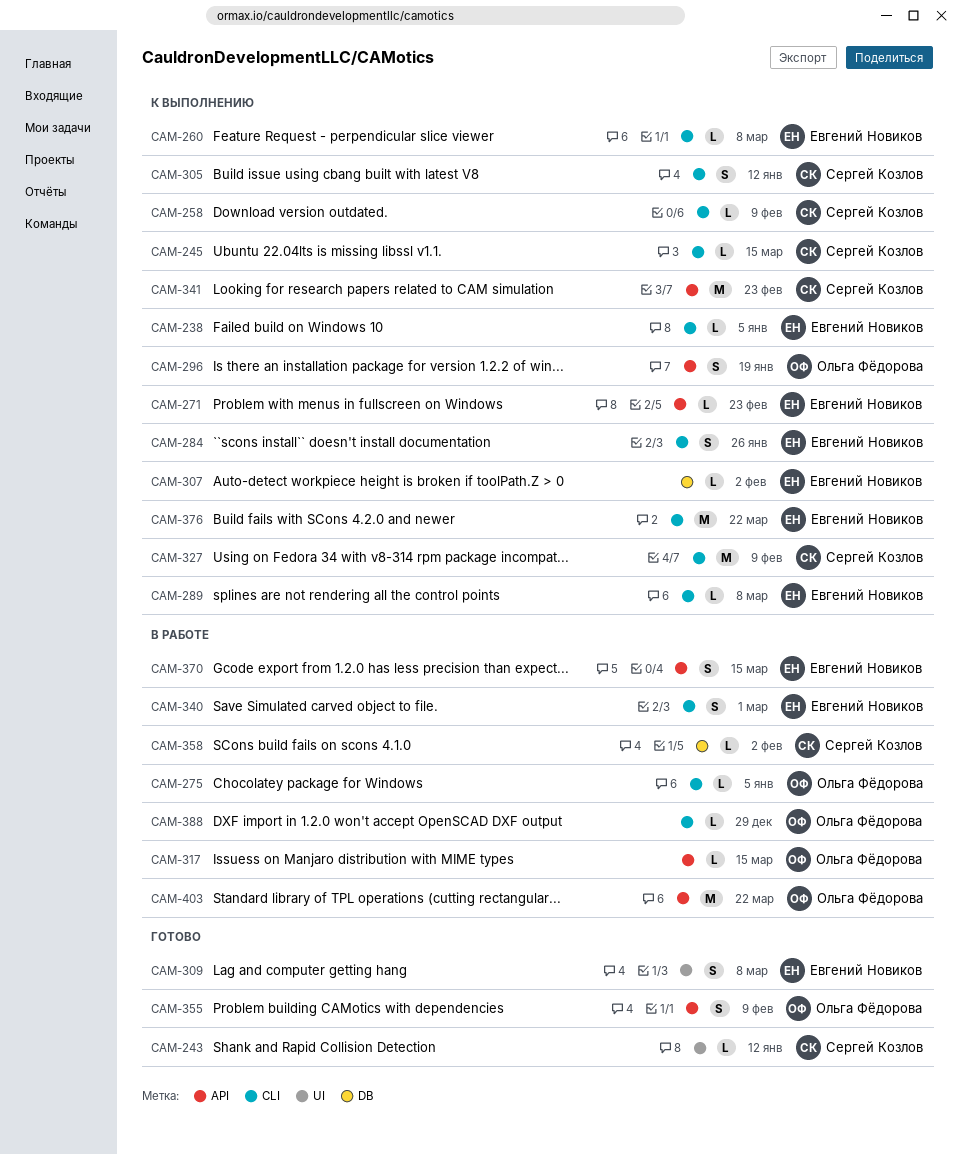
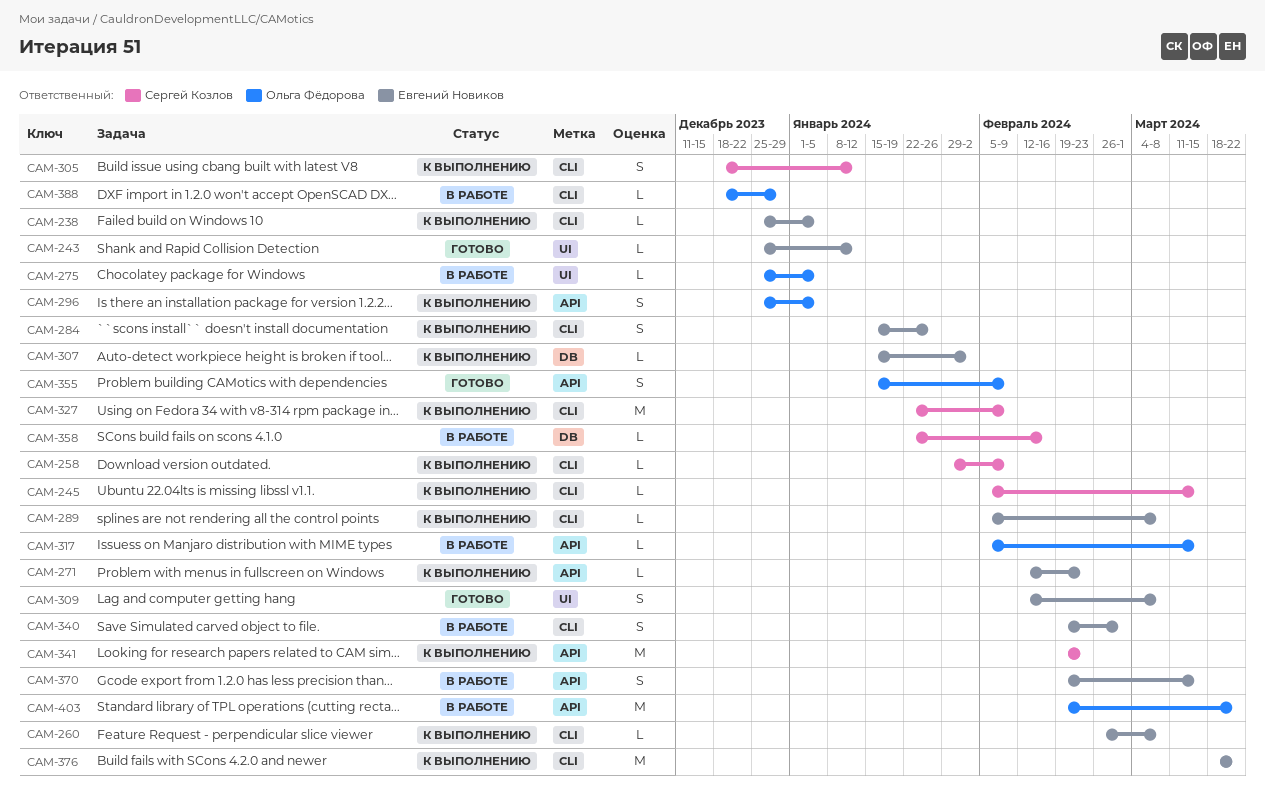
CAM-243, owner: Сергей Козлов -> Евгений Новиков
CAM-275, label: CLI -> UI
CAM-296, due: Jan 19 -> Jan 5
CAM-358, due: Feb 2 -> Feb 16

